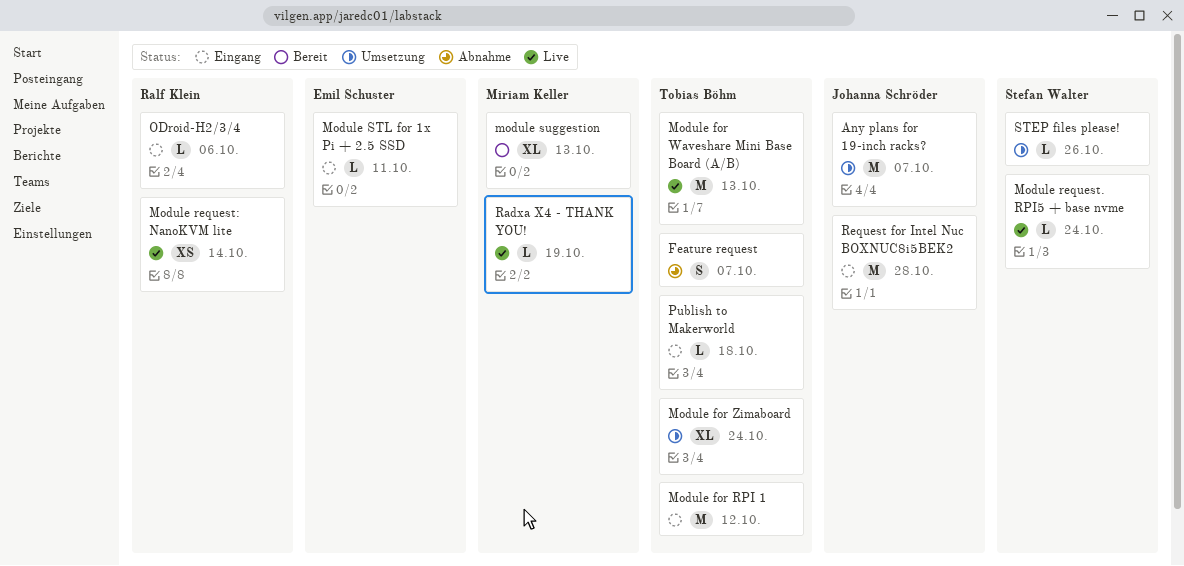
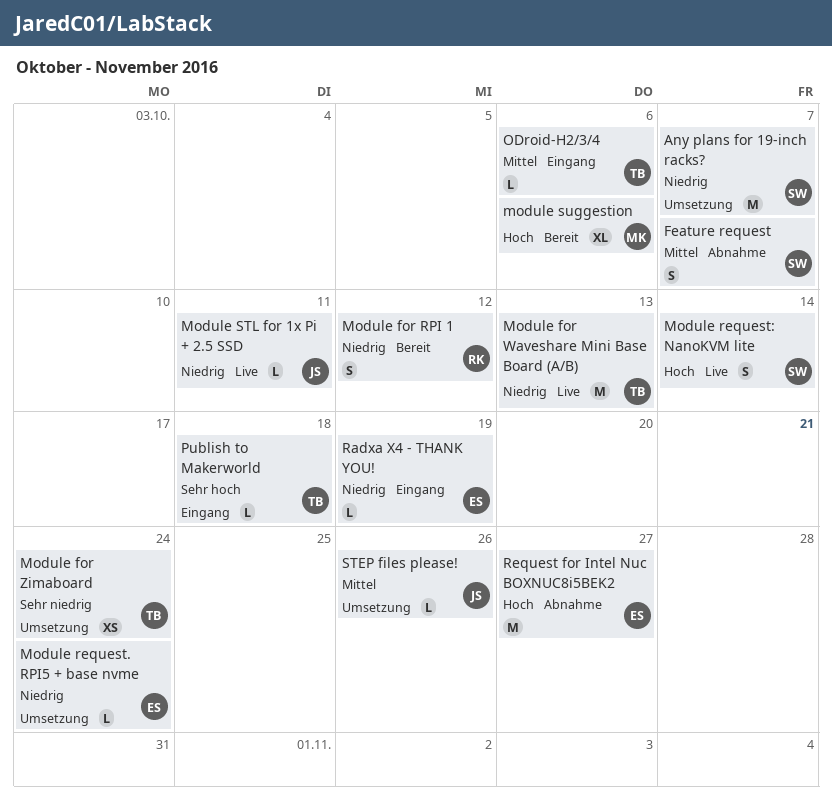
Any plans for 19-inch racks?, owner: Johanna Schröder -> Stefan Walter
Feature request, owner: Tobias Böhm -> Stefan Walter
Module for RPI 1, status: Eingang -> Bereit
Module for RPI 1, owner: Tobias Böhm -> Ralf Klein
Module for RPI 1, estimate: M -> S
Module for Zimaboard, estimate: XL -> XS
Module request. RPI5 + base nvme, status: Live -> Umsetzung
Module request. RPI5 + base nvme, owner: Stefan Walter -> Emil Schuster
Module request: NanoKVM lite, owner: Ralf Klein -> Stefan Walter
Module request: NanoKVM lite, estimate: XS -> S
Module STL for 1x Pi + 2.5 SSD, status: Eingang -> Live
Module STL for 1x Pi + 2.5 SSD, owner: Emil Schuster -> Johanna Schröder
module suggestion, due: Oct 13 -> Oct 6
ODroid-H2/3/4, owner: Ralf Klein -> Tobias Böhm
Radxa X4 - THANK YOU!, status: Live -> Eingang
Radxa X4 - THANK YOU!, owner: Miriam Keller -> Emil Schuster
Request for Intel Nuc BOXNUC8i5BEK2, status: Eingang -> Abnahme
Request for Intel Nuc BOXNUC8i5BEK2, owner: Johanna Schröder -> Emil Schuster
Request for Intel Nuc BOXNUC8i5BEK2, due: Oct 28 -> Oct 27
STEP files please!, owner: Stefan Walter -> Johanna Schröder

